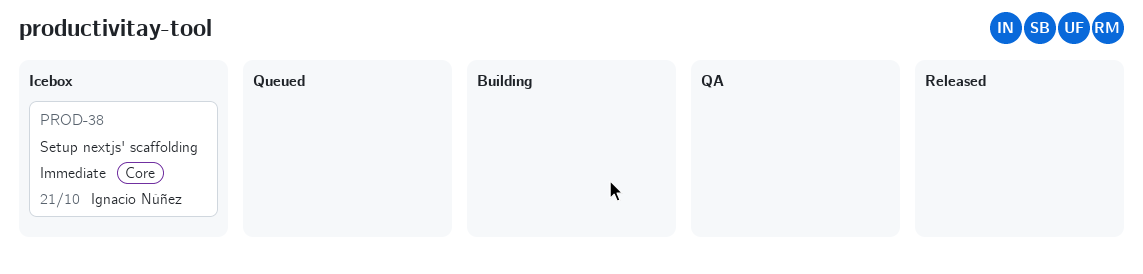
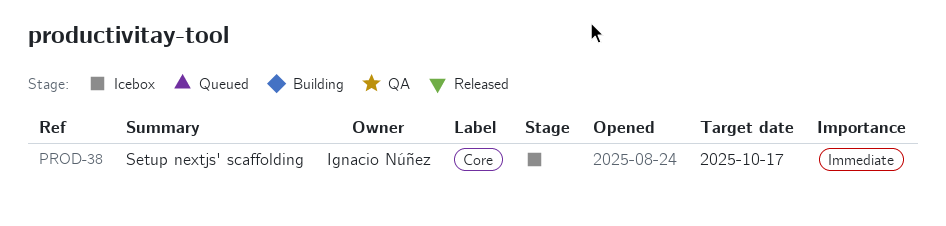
PROD-38, due: Oct 21 -> Oct 17

